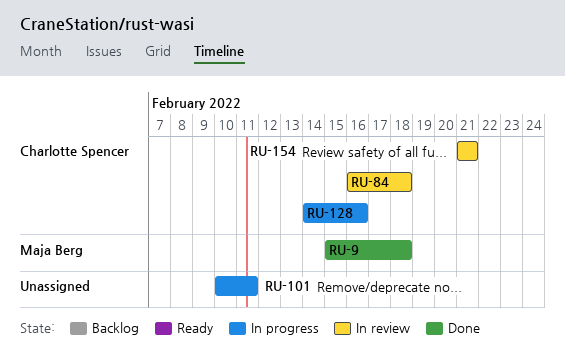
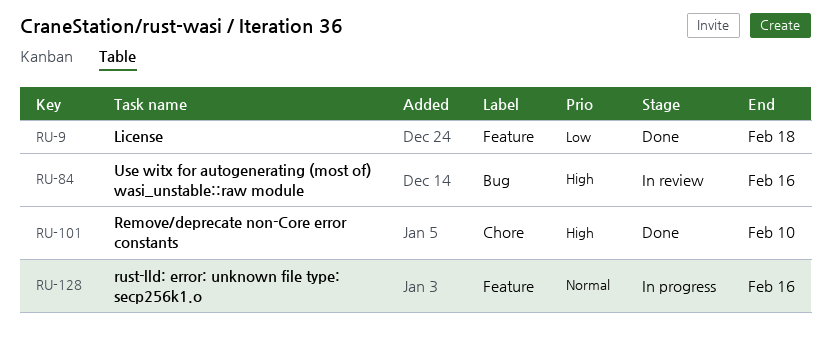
RU-84, due: Feb 18 -> Feb 16
RU-101, status: In progress -> Done
RU-101, due: Feb 11 -> Feb 10
RU-154: present -> none

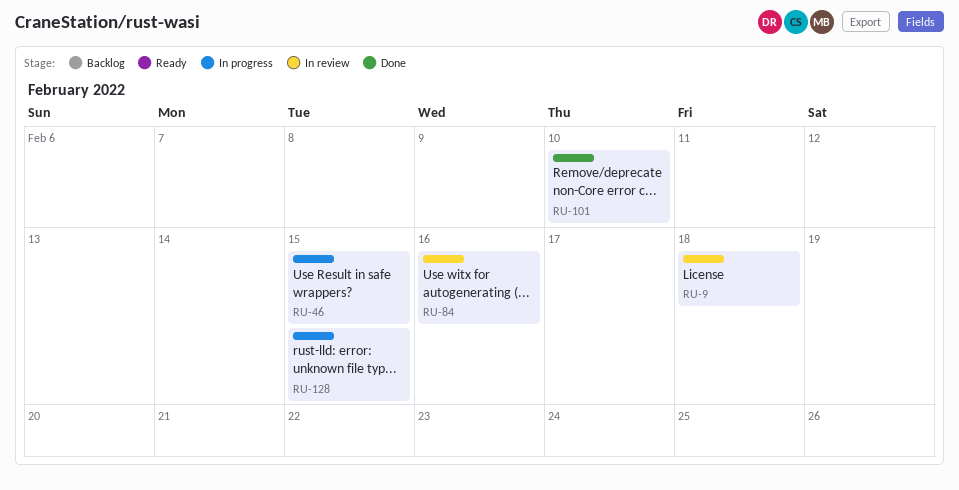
RU-9, status: Done -> In review
RU-46: none -> present
RU-128, due: Feb 16 -> Feb 15

